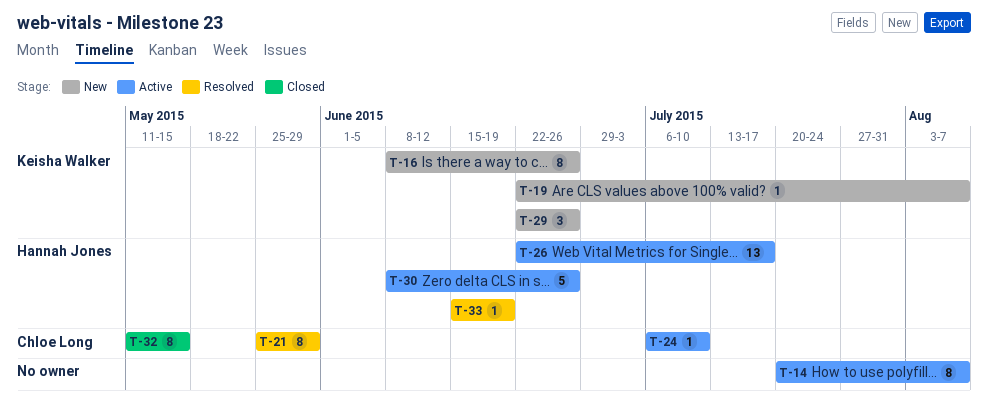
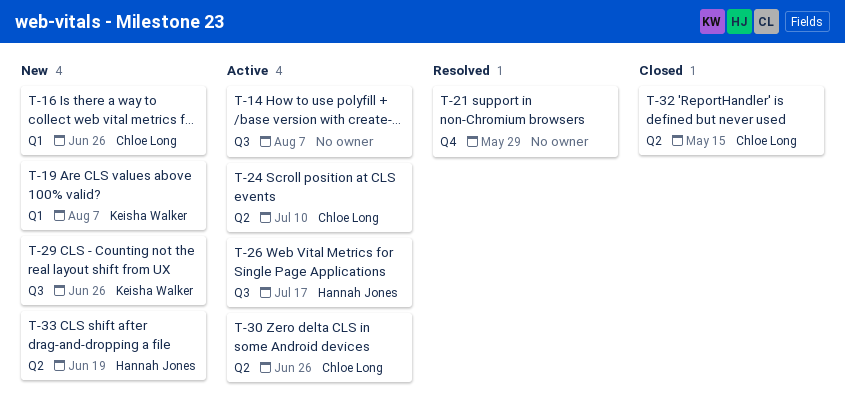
T-16, owner: Keisha Walker -> Chloe Long
T-21, owner: Chloe Long -> none
T-30, owner: Hannah Jones -> Chloe Long
T-33, status: Resolved -> New

